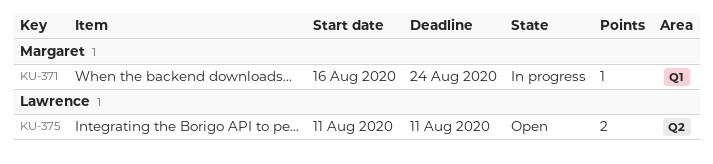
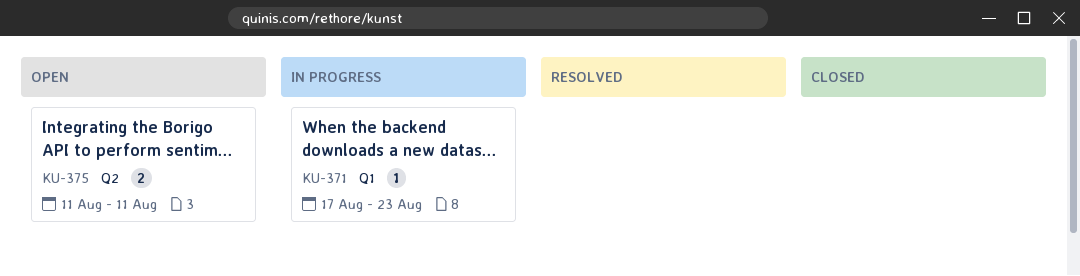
KU-371, start: Aug 16 -> Aug 17
KU-371, due: Aug 24 -> Aug 23

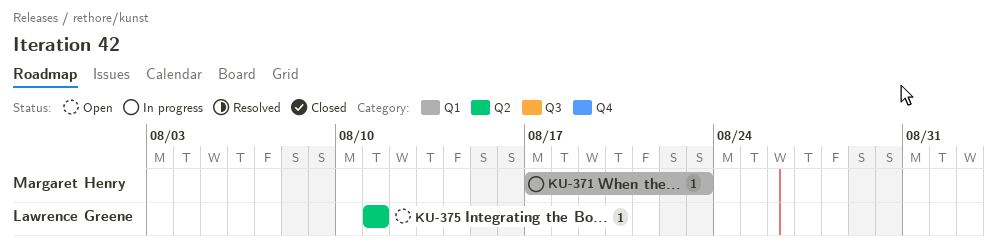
KU-375, estimate: 2 -> 1

